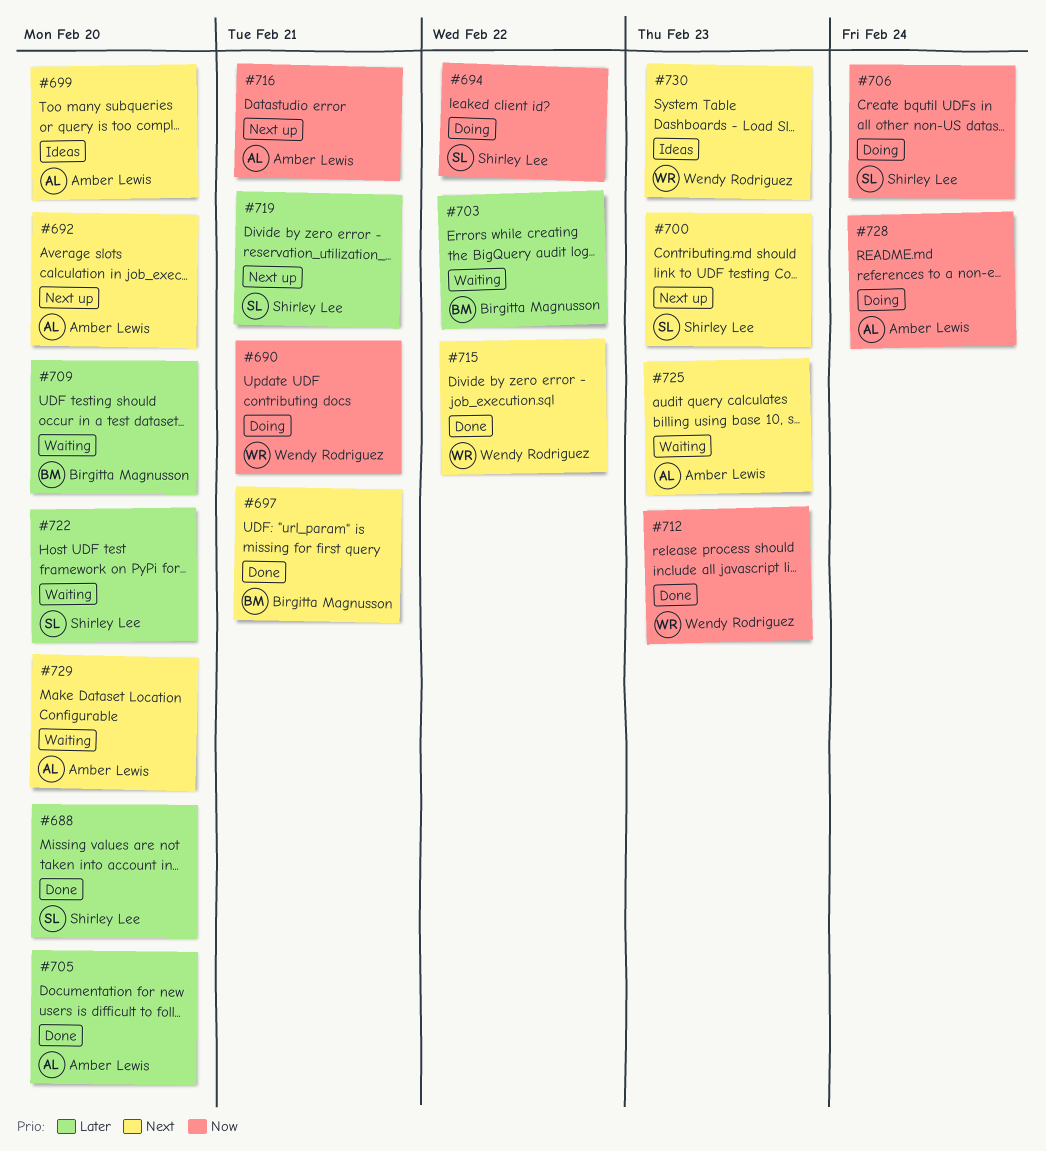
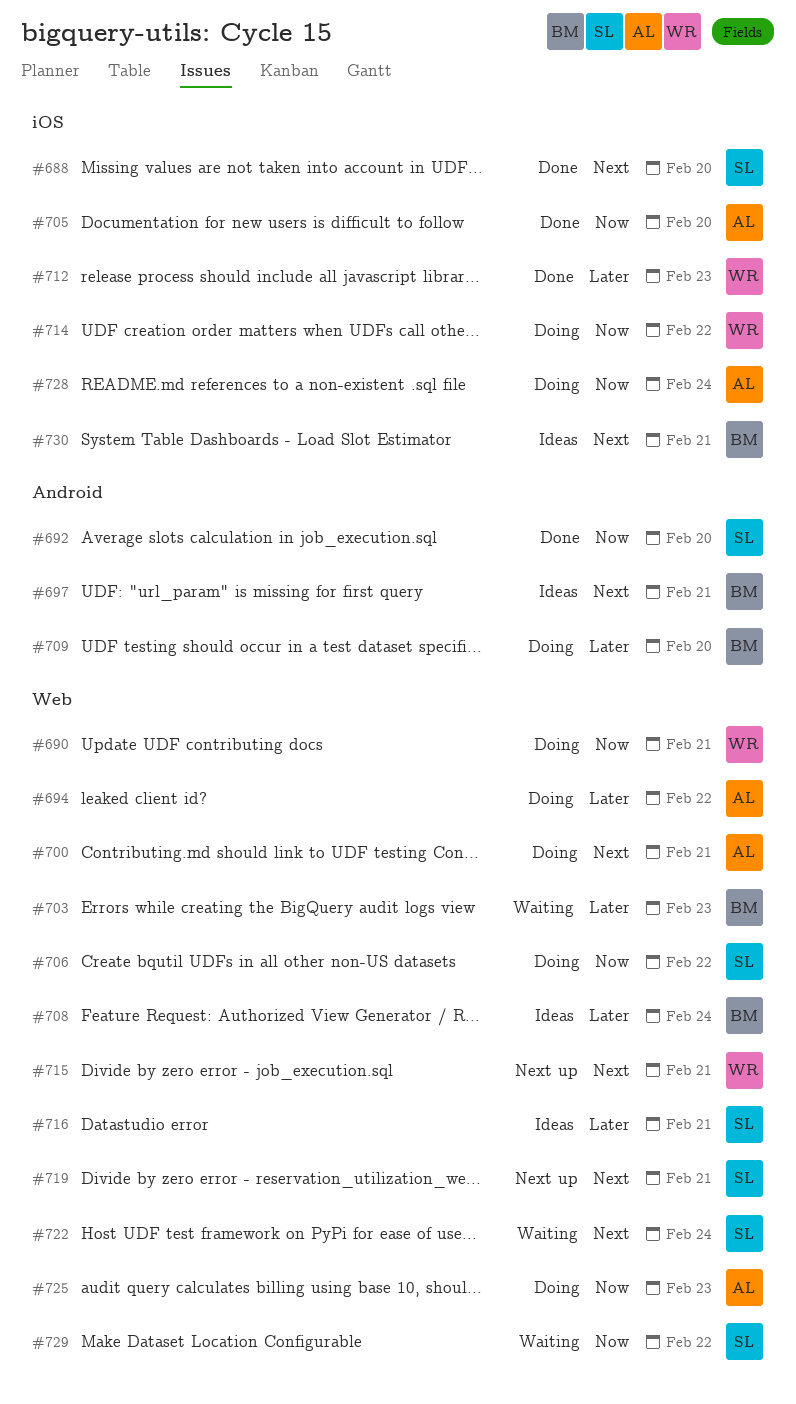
#688, priority: Later -> Next
#692, status: Next up -> Done
#692, owner: Amber Lewis -> Shirley Lee
#692, priority: Next -> Now
#694, owner: Shirley Lee -> Amber Lewis
#694, priority: Now -> Later
#697, status: Done -> Ideas
#699: present -> none
#700, status: Next up -> Doing
#700, owner: Shirley Lee -> Amber Lewis
#700, due: Feb 23 -> Feb 21
#703, due: Feb 22 -> Feb 23
#705, priority: Later -> Now
#706, due: Feb 24 -> Feb 22
#708: none -> present
#709, status: Waiting -> Doing
#712, priority: Now -> Later
#714: none -> present
#715, status: Done -> Next up
#715, due: Feb 22 -> Feb 21
#716, status: Next up -> Ideas
#716, owner: Amber Lewis -> Shirley Lee
#716, priority: Now -> Later
#719, priority: Later -> Next
#722, priority: Later -> Next
#722, due: Feb 20 -> Feb 24
#725, status: Waiting -> Doing
#725, priority: Next -> Now
#729, owner: Amber Lewis -> Shirley Lee
#729, priority: Next -> Now
#729, due: Feb 20 -> Feb 22
#730, owner: Wendy Rodriguez -> Birgitta Magnusson
#730, due: Feb 23 -> Feb 21

